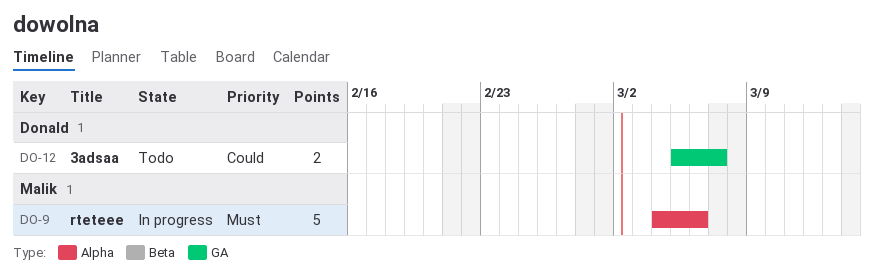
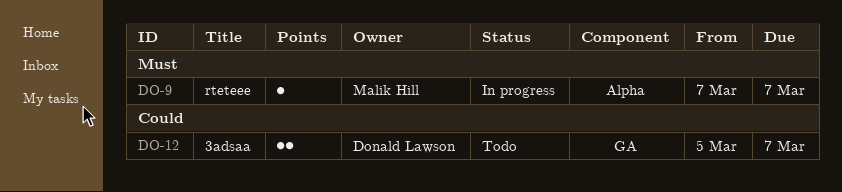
DO-9, estimate: 5 -> 1
DO-9, start: Mar 4 -> Mar 7
DO-9, due: Mar 6 -> Mar 7

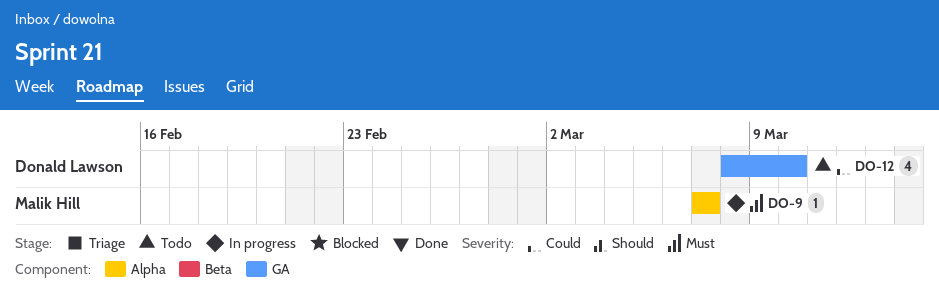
DO-12, estimate: 2 -> 4
DO-12, start: Mar 5 -> Mar 8
DO-12, due: Mar 7 -> Mar 10

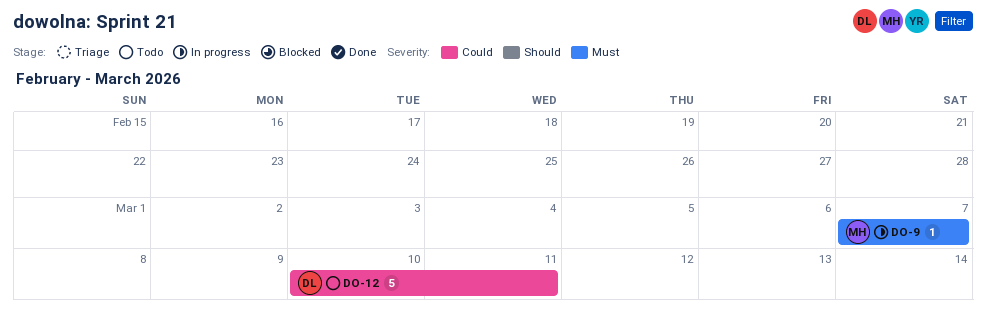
DO-12, estimate: 4 -> 5
DO-12, start: Mar 8 -> Mar 10
DO-12, due: Mar 10 -> Mar 11

